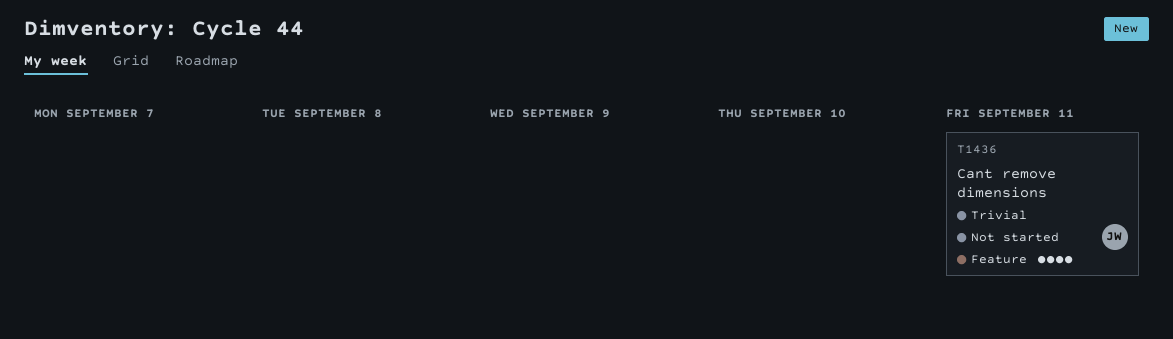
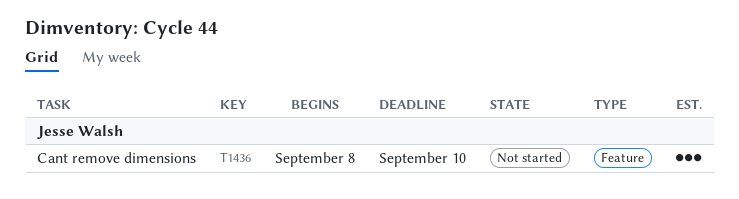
T1436, estimate: 4 -> 3
T1436, due: Sep 11 -> Sep 10

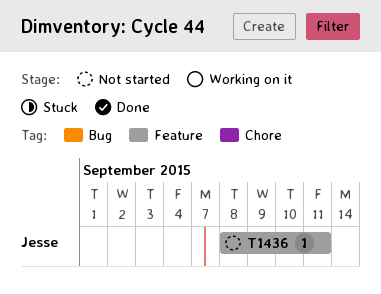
T1436, estimate: 3 -> 1
T1436, due: Sep 10 -> Sep 11

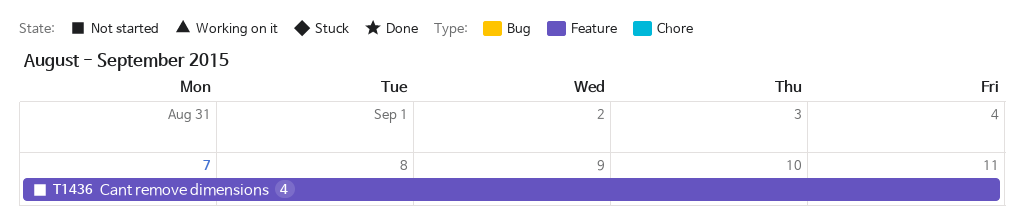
T1436, estimate: 1 -> 4
T1436, start: Sep 8 -> Sep 7

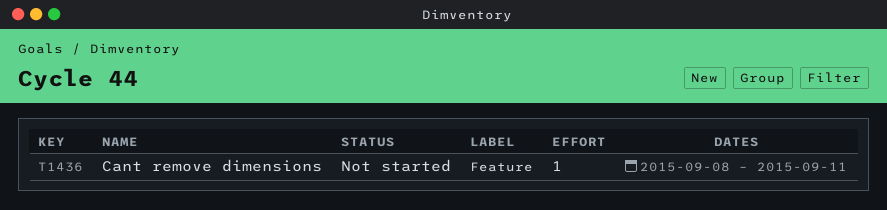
T1436, estimate: 4 -> 1
T1436, start: Sep 7 -> Sep 8

